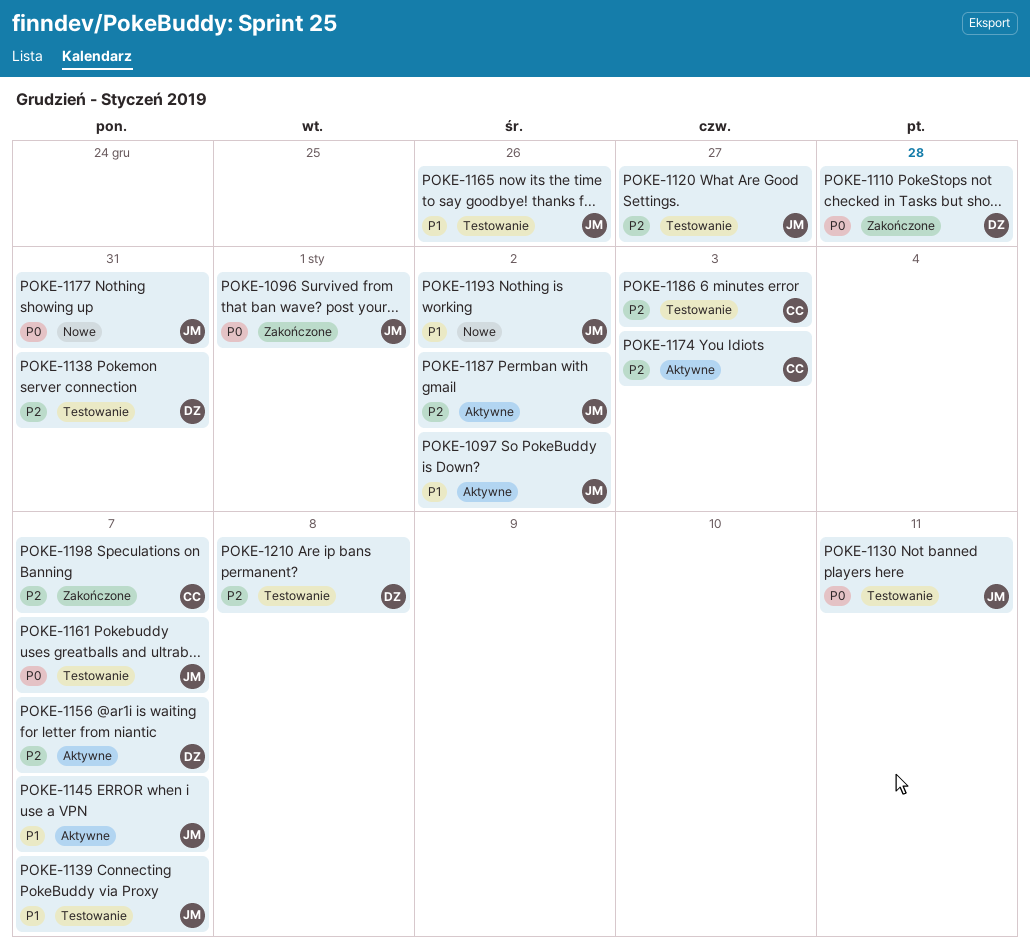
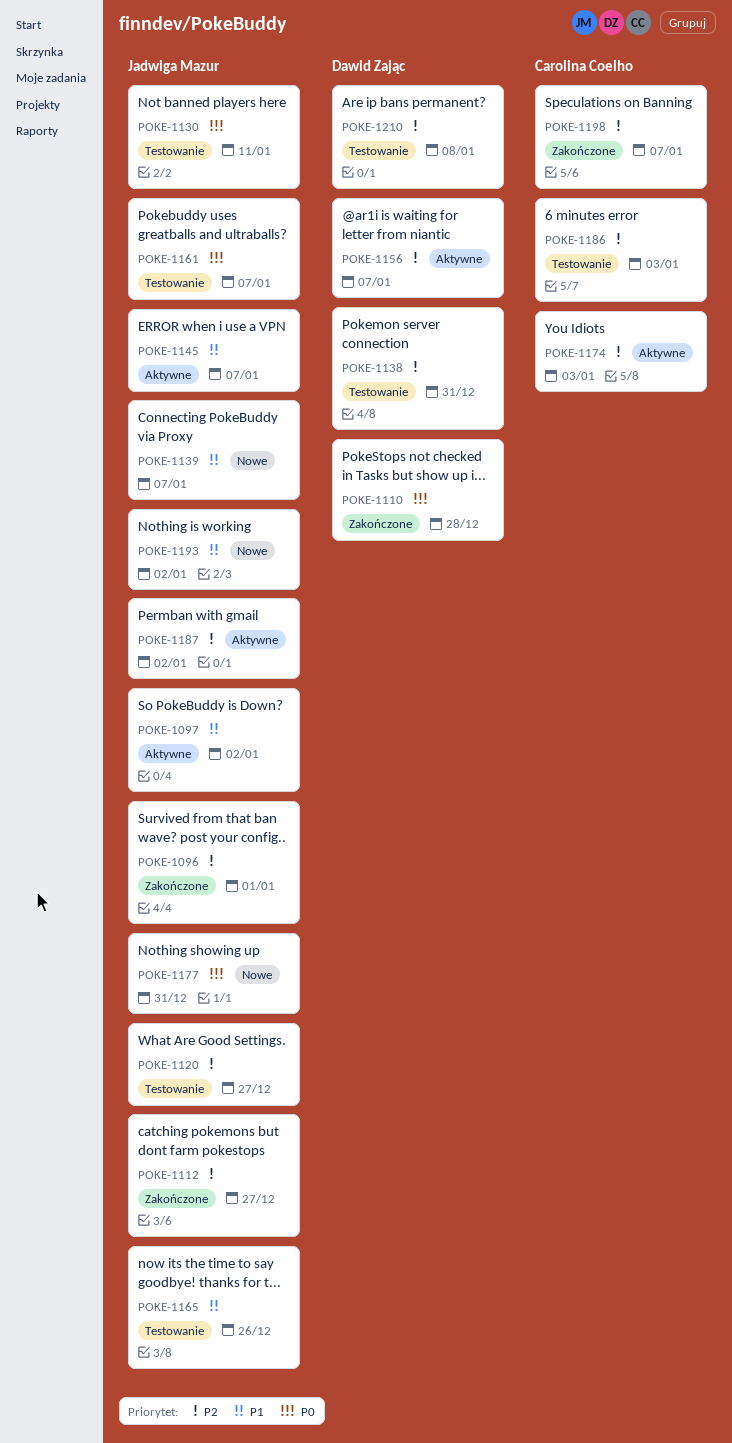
POKE-1096, priority: P0 -> P2
POKE-1112: none -> present
POKE-1139, status: Testowanie -> Nowe

